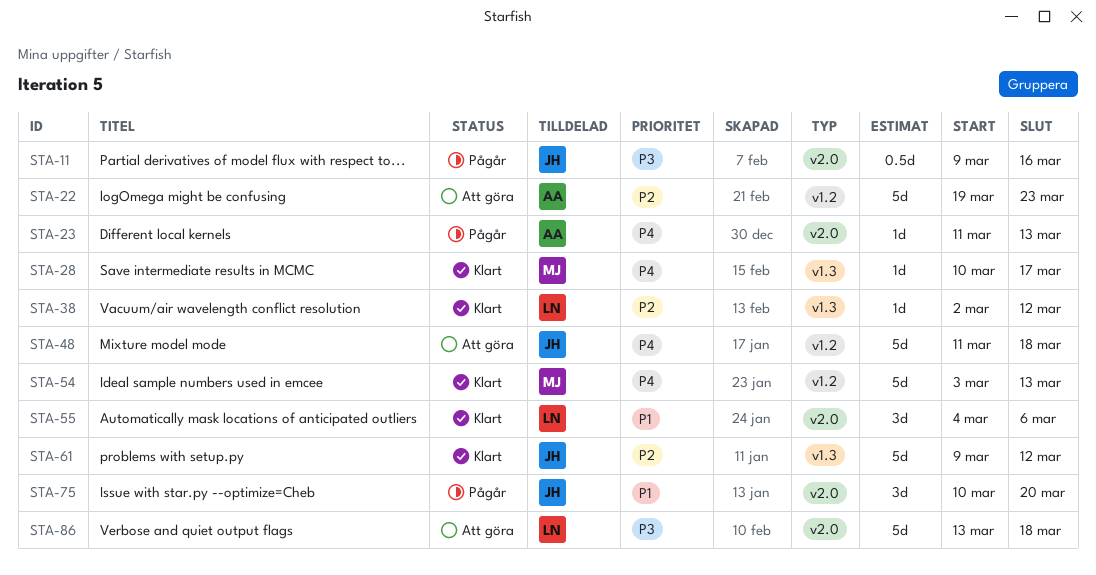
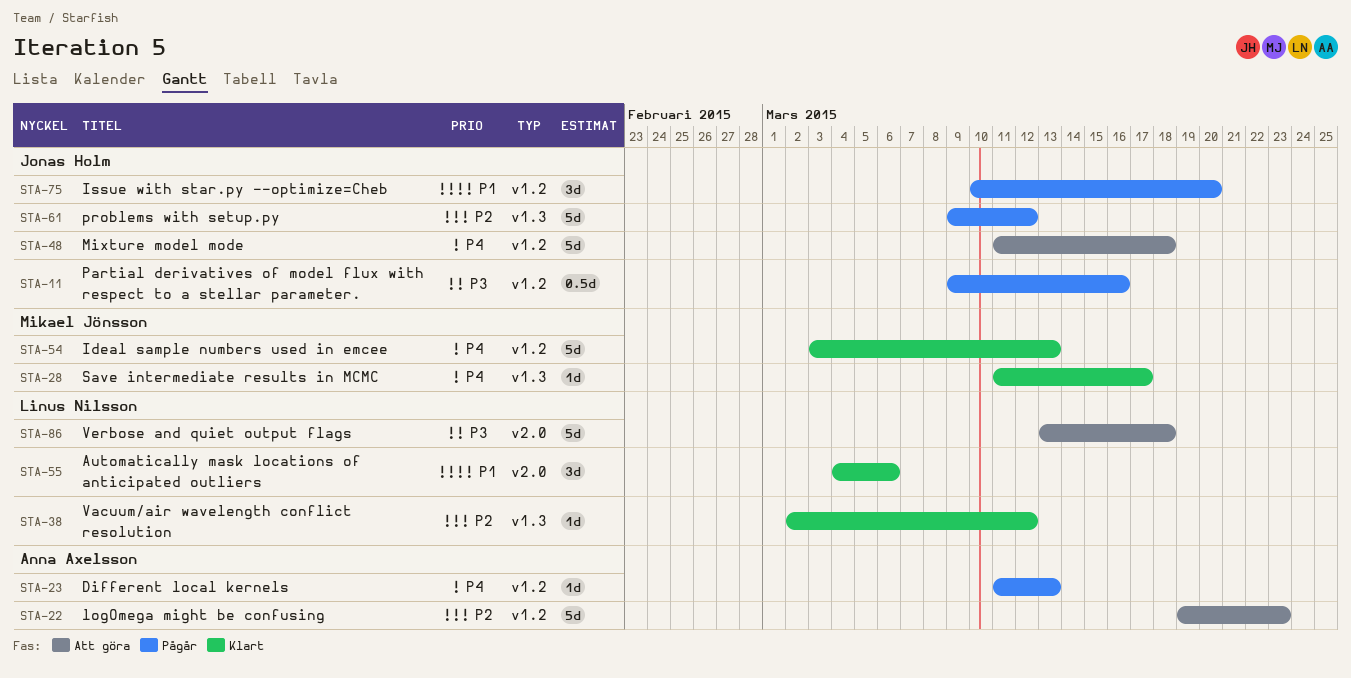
STA-11, label: v2.0 -> v1.2
STA-23, label: v2.0 -> v1.2
STA-28, start: Mar 10 -> Mar 11
STA-61, status: Klart -> Pågår
STA-75, label: v2.0 -> v1.2

